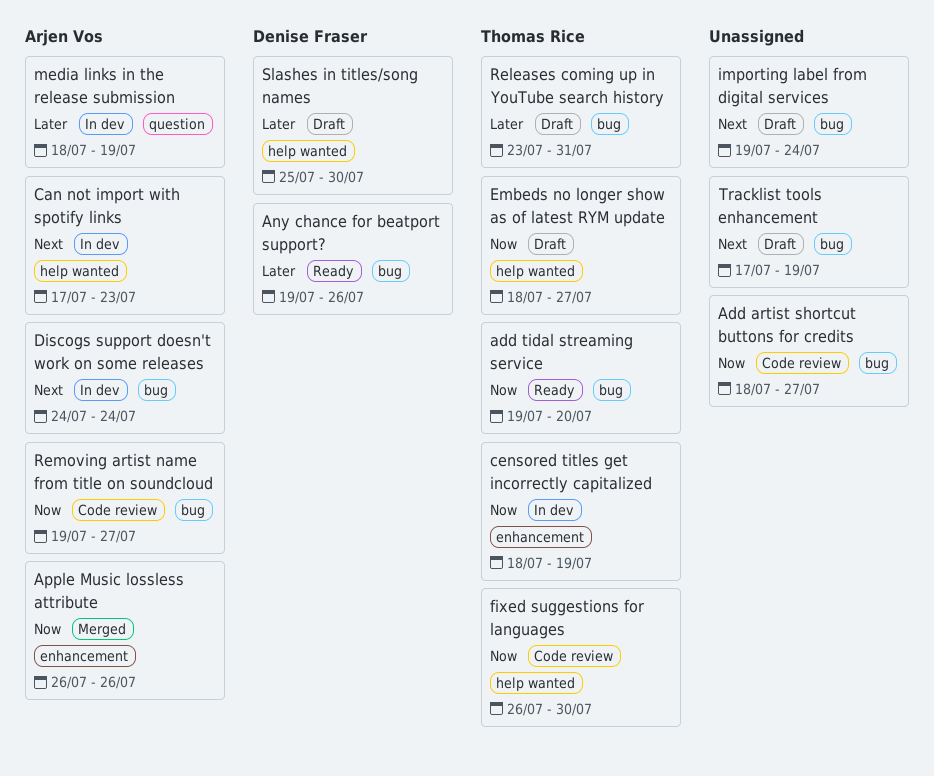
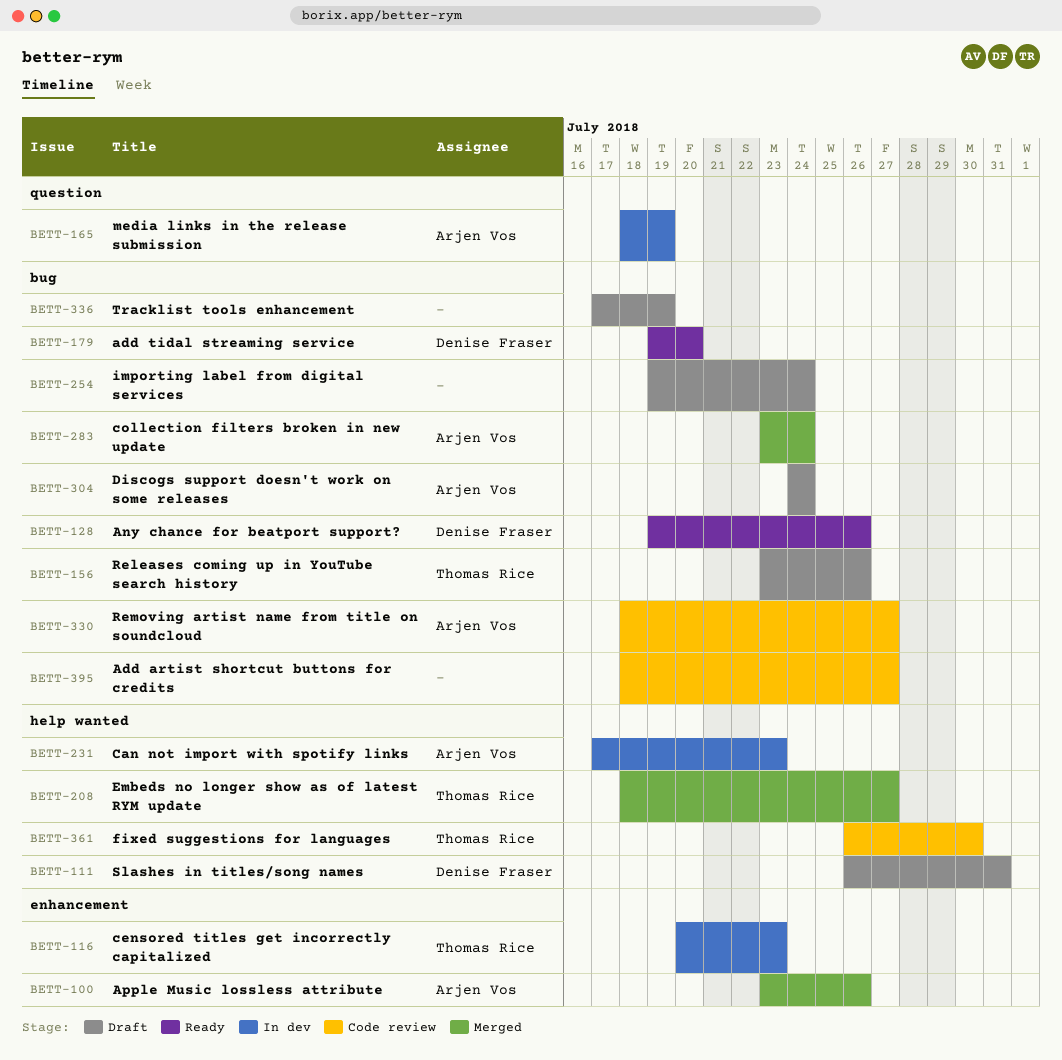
add tidal streaming service, owner: Thomas Rice -> Denise Fraser
Apple Music lossless attribute, start: Jul 26 -> Jul 23
censored titles get incorrectly capitalized, start: Jul 18 -> Jul 20
censored titles get incorrectly capitalized, due: Jul 19 -> Jul 23
collection filters broken in new update: none -> present
Discogs support doesn't work on some releases, status: In dev -> Draft
Embeds no longer show as of latest RYM update, status: Draft -> Merged
Releases coming up in YouTube search history, due: Jul 31 -> Jul 26
Removing artist name from title on soundcloud, start: Jul 19 -> Jul 18
Slashes in titles/song names, start: Jul 25 -> Jul 26
Slashes in titles/song names, due: Jul 30 -> Jul 31

